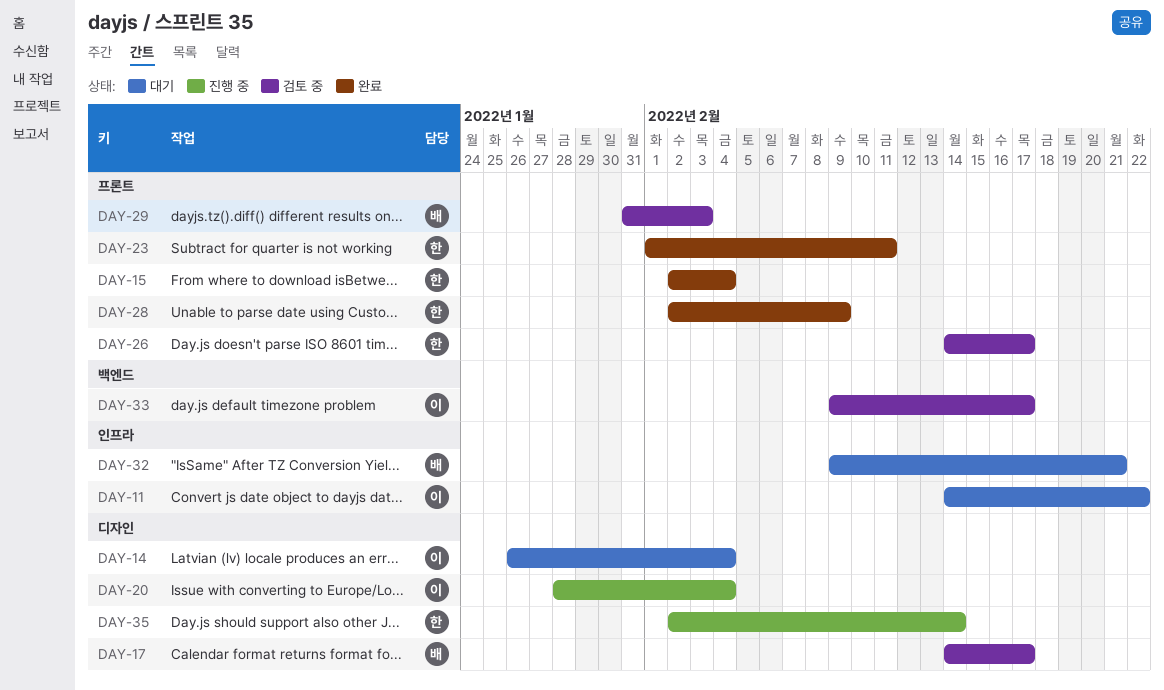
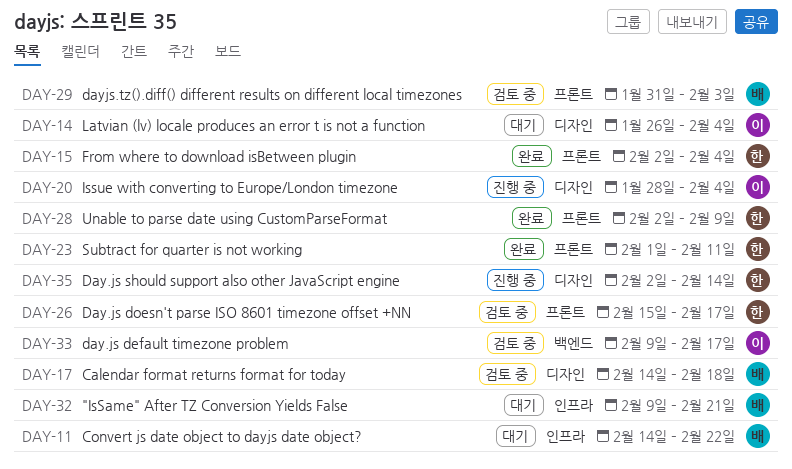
DAY-11, owner: 이 -> 배
DAY-17, due: Feb 17 -> Feb 18
DAY-26, start: Feb 14 -> Feb 15

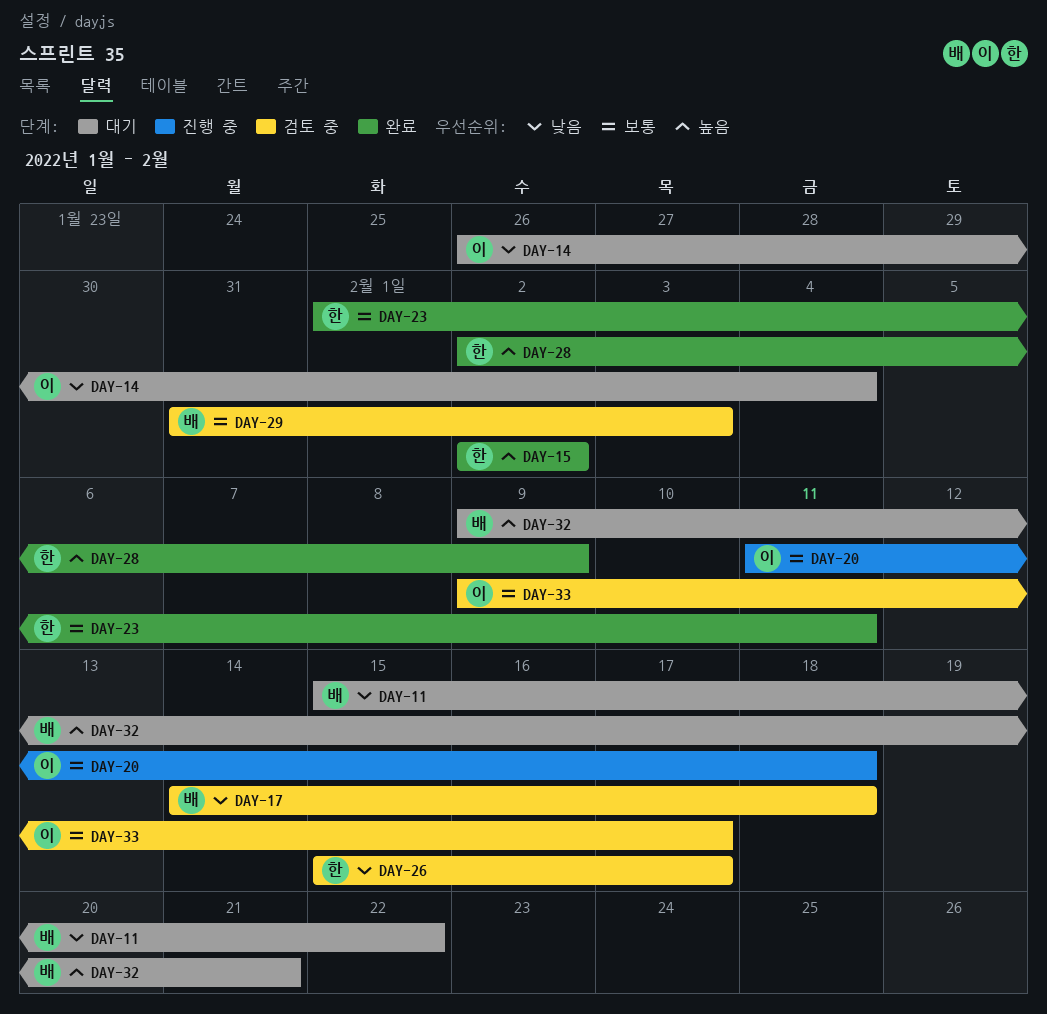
DAY-11, start: Feb 14 -> Feb 15
DAY-15, due: Feb 4 -> Feb 2
DAY-20, start: Jan 28 -> Feb 11
DAY-20, due: Feb 4 -> Feb 18
DAY-35: present -> none

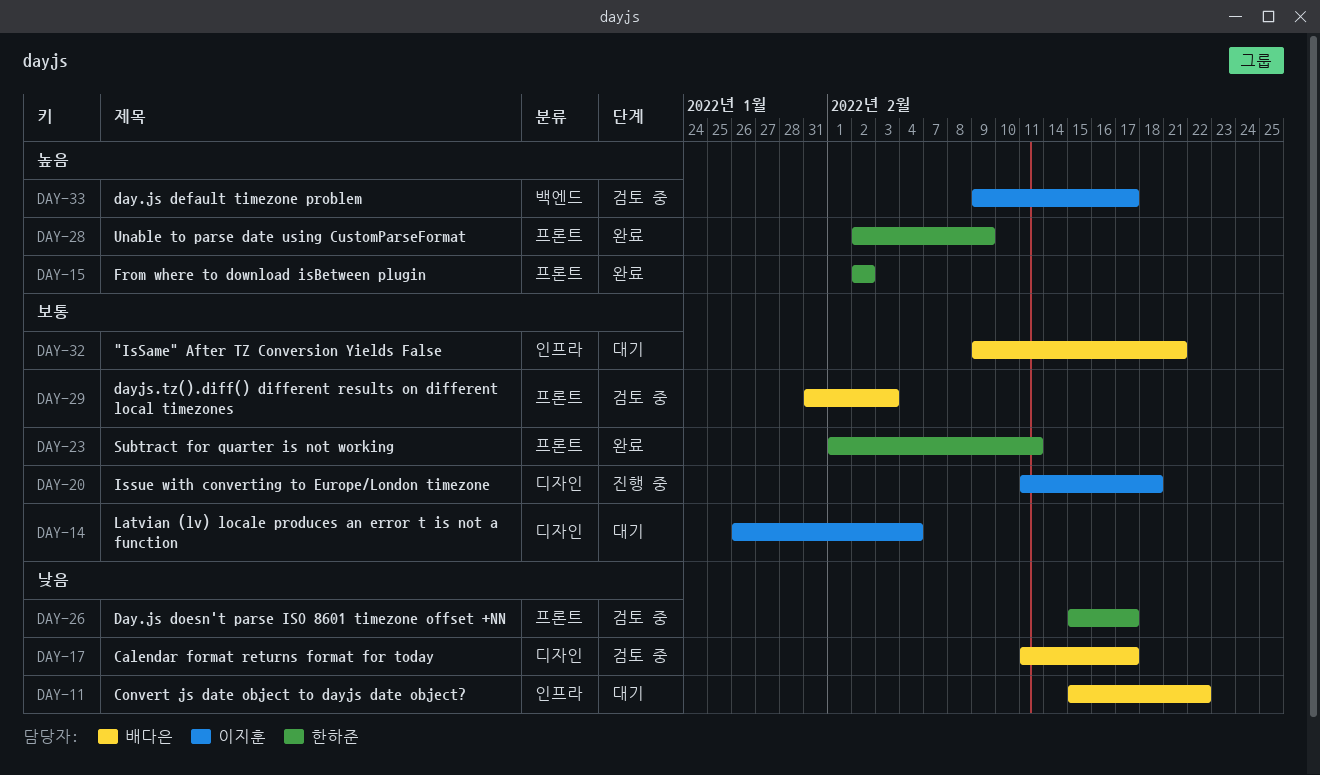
DAY-14, priority: 낮음 -> 보통
DAY-17, start: Feb 14 -> Feb 11
DAY-17, due: Feb 18 -> Feb 17
DAY-32, priority: 높음 -> 보통
DAY-33, priority: 보통 -> 높음

